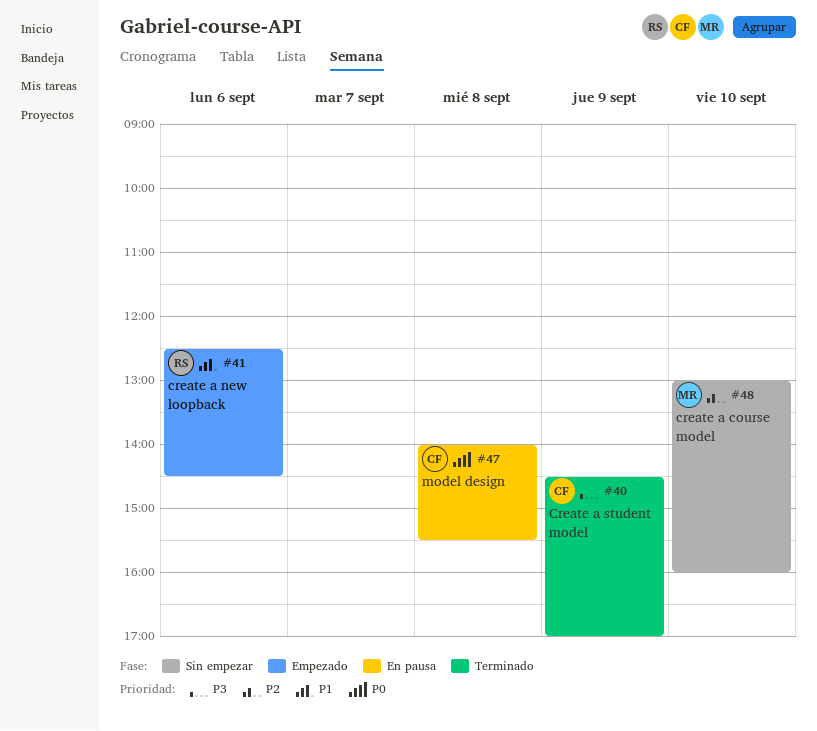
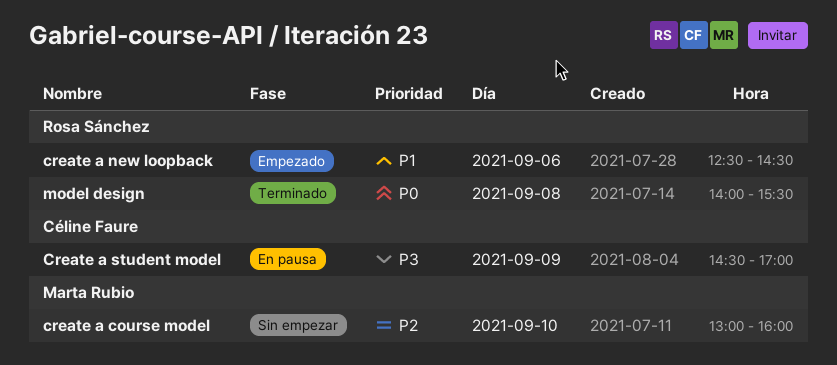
Create a student model, status: Terminado -> En pausa
model design, status: En pausa -> Terminado
model design, owner: Céline Faure -> Rosa Sánchez

